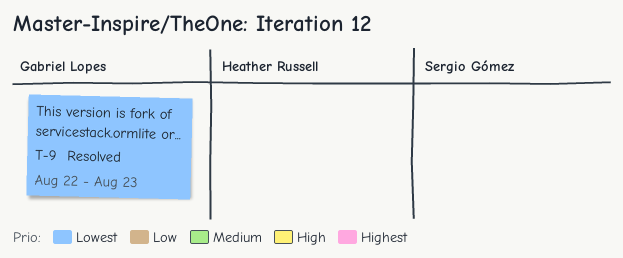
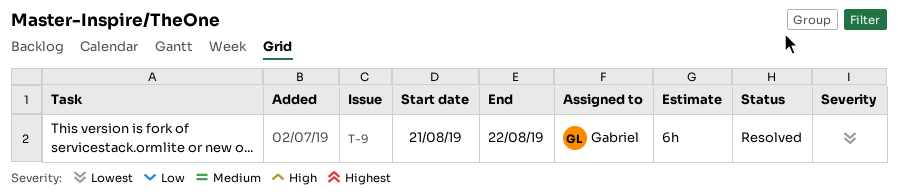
T-9, start: Aug 22 -> Aug 21
T-9, due: Aug 23 -> Aug 22

